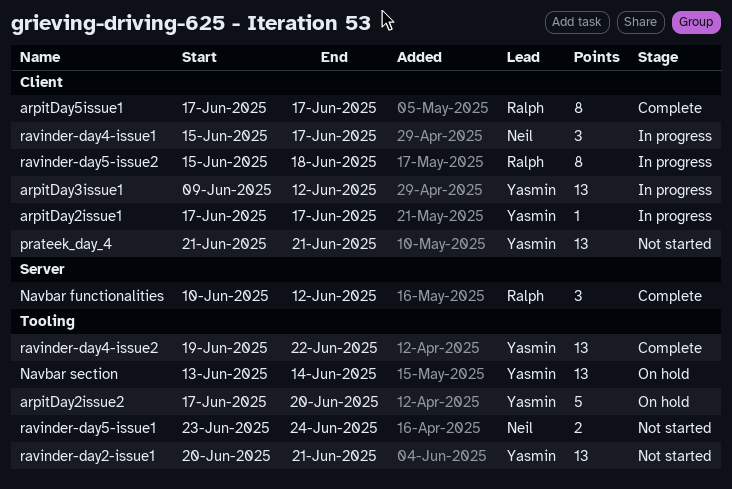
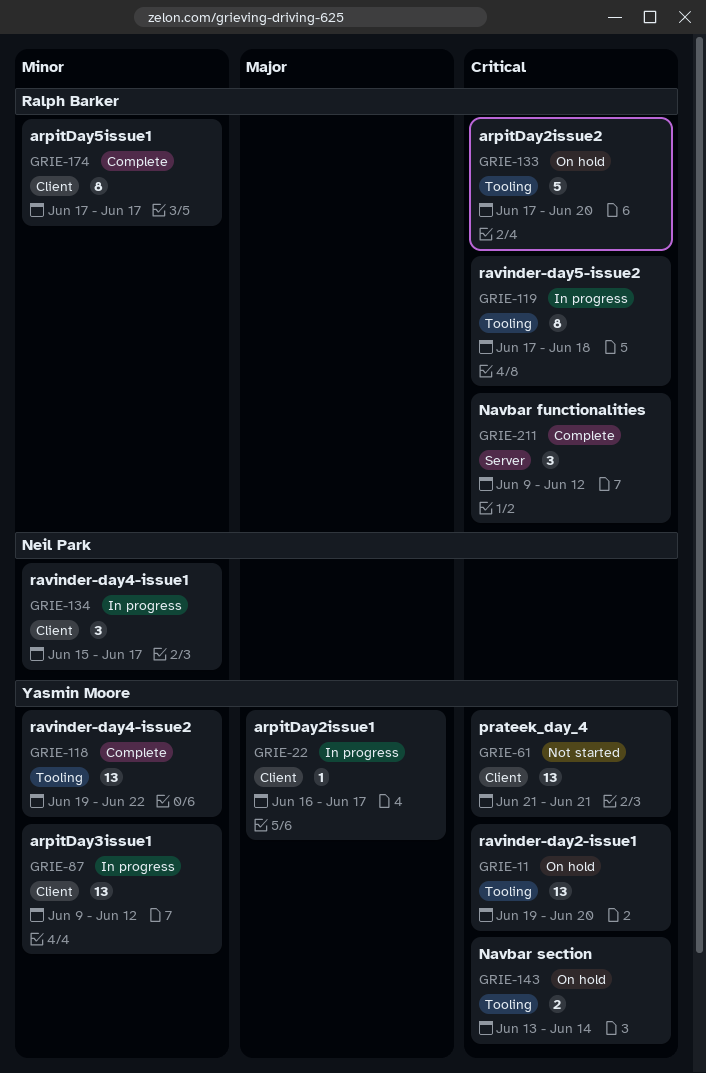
arpitDay2issue1, start: Jun 17 -> Jun 16
arpitDay2issue2, owner: Yasmin Moore -> Ralph Barker
Navbar functionalities, start: Jun 10 -> Jun 9
Navbar section, estimate: 13 -> 2
ravinder-day2-issue1, status: Not started -> On hold
ravinder-day2-issue1, start: Jun 20 -> Jun 19
ravinder-day2-issue1, due: Jun 21 -> Jun 20
ravinder-day5-issue1: present -> none
ravinder-day5-issue2, label: Client -> Tooling
ravinder-day5-issue2, start: Jun 15 -> Jun 17

